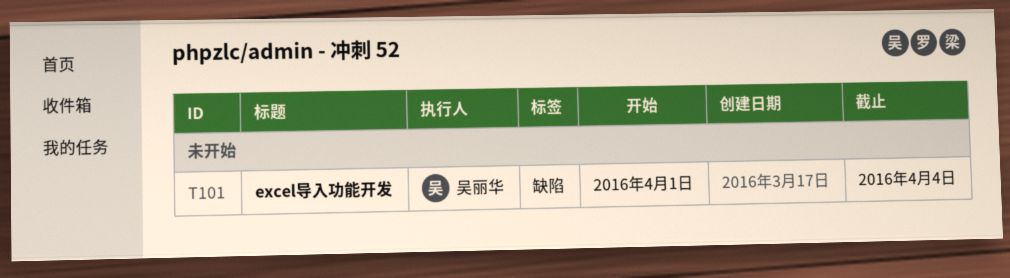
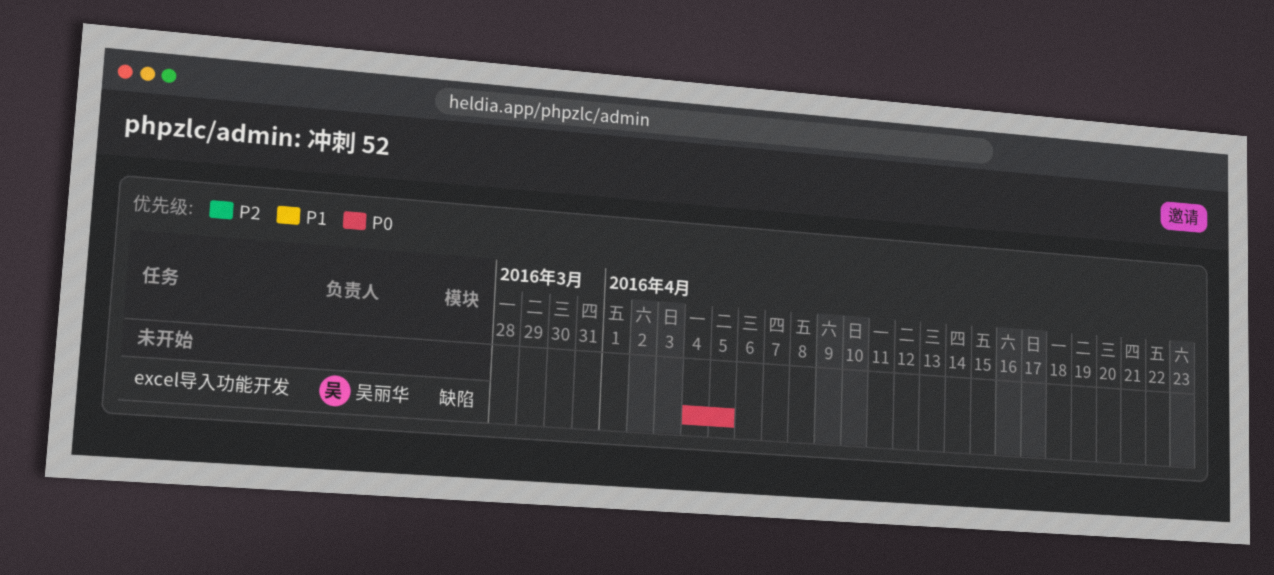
excel导入功能开发, start: Apr 1 -> Apr 4
excel导入功能开发, due: Apr 4 -> Apr 5

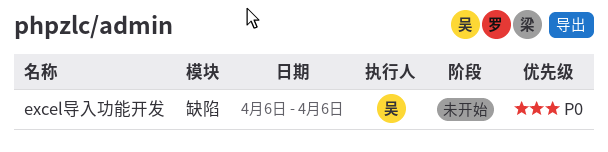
excel导入功能开发, start: Apr 4 -> Apr 6
excel导入功能开发, due: Apr 5 -> Apr 6

